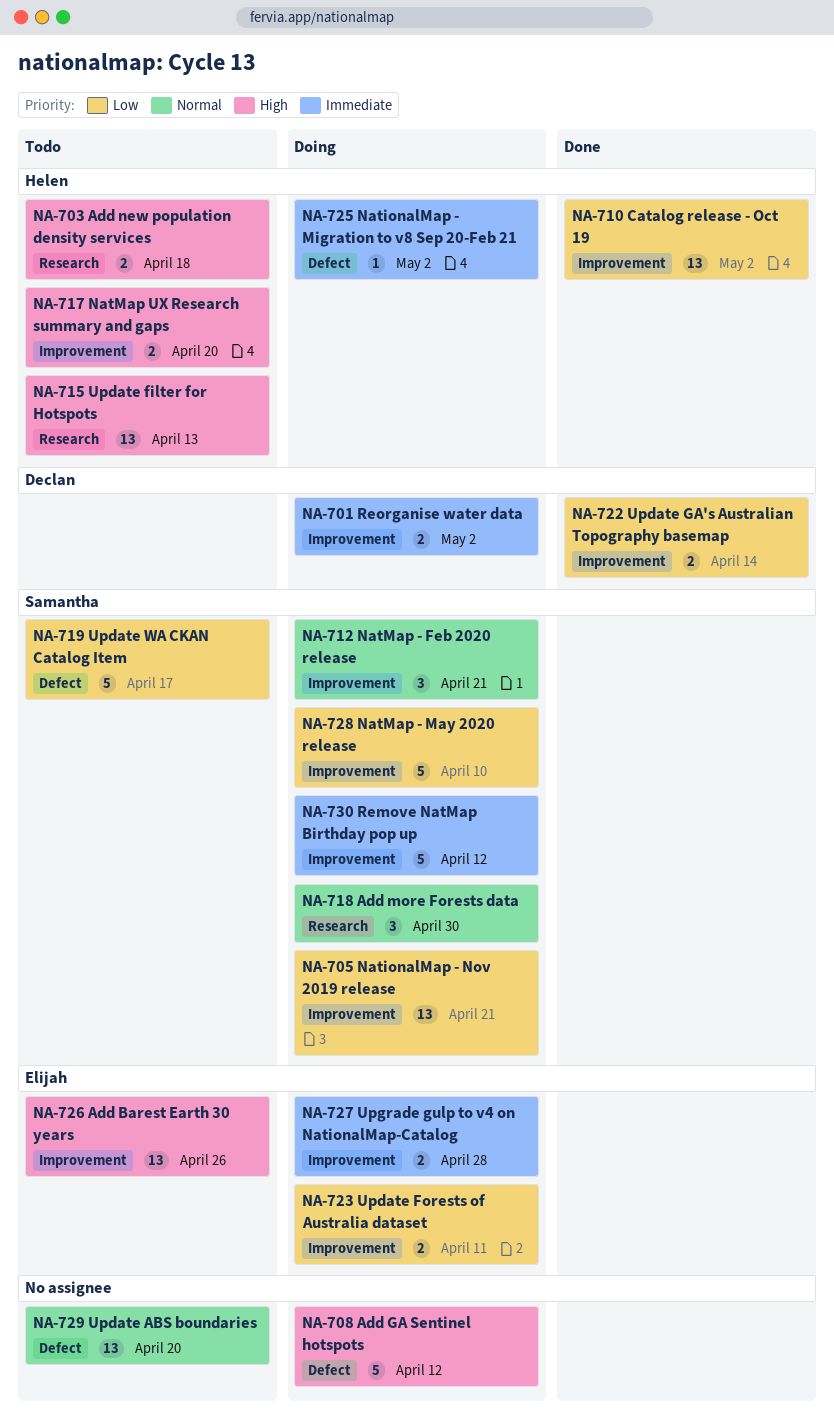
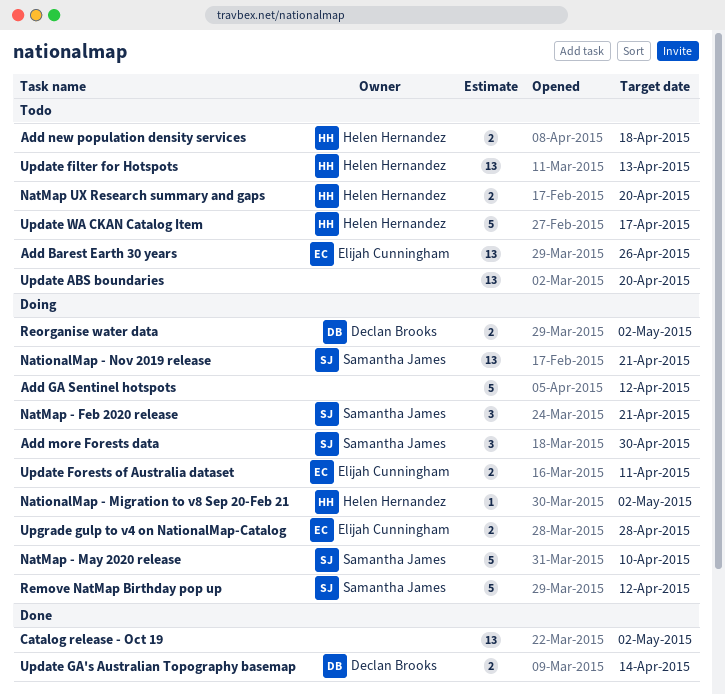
Catalog release - Oct 19, owner: Helen Hernandez -> none
Update WA CKAN Catalog Item, owner: Samantha James -> Helen Hernandez

